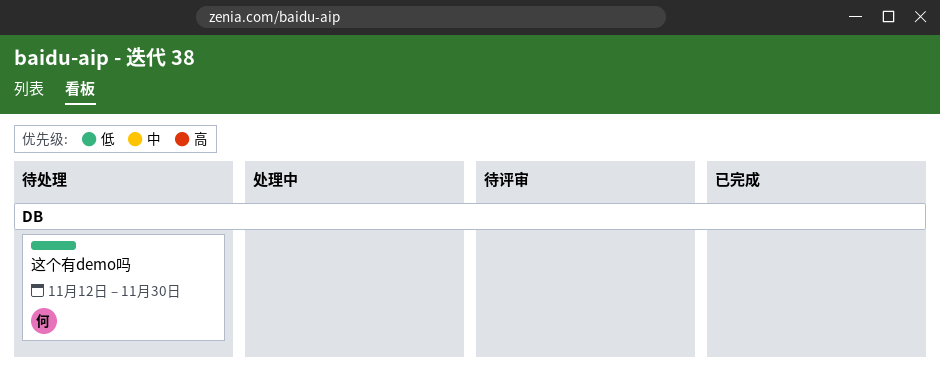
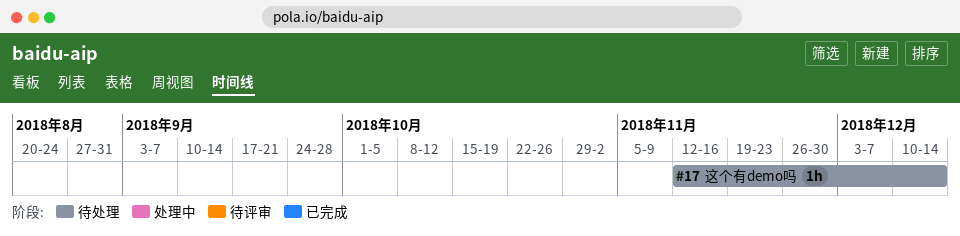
这个有demo吗, due: Nov 30 -> Dec 14

